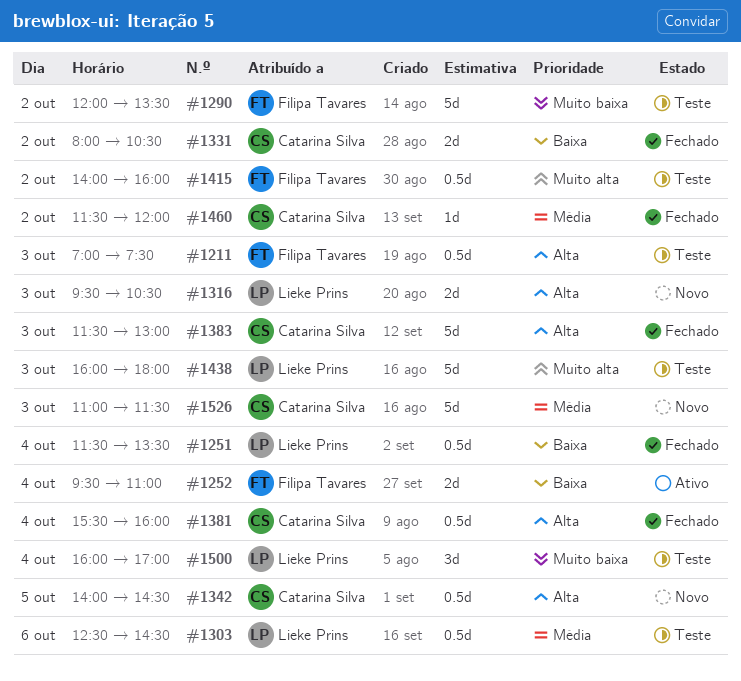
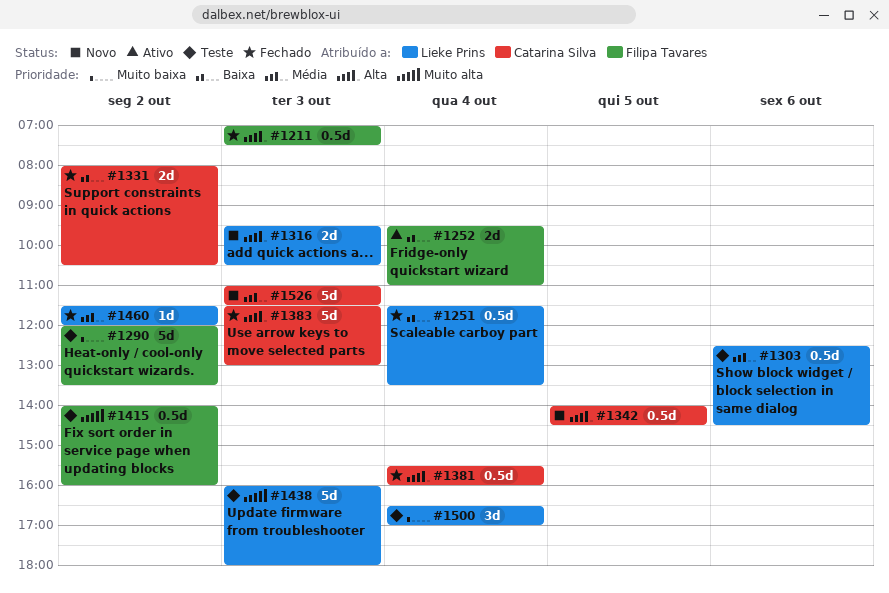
#1211, status: Teste -> Fechado
#1460, owner: Catarina Silva -> Lieke Prins
#1500, begins: 16:00 -> 16:30

